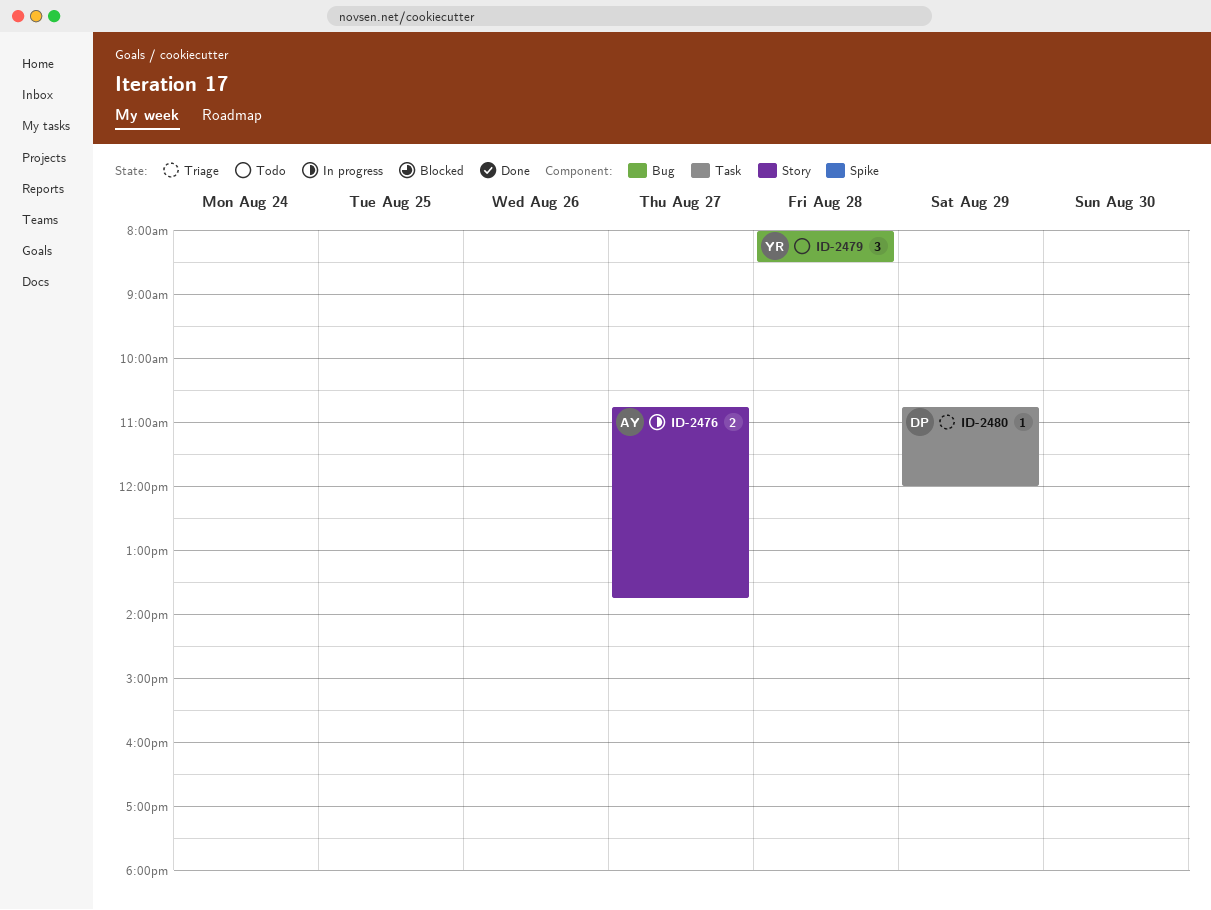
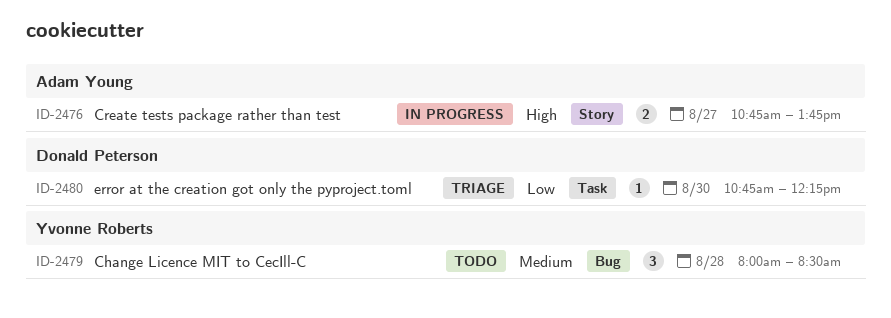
ID-2480, day: Aug 29 -> Aug 30
ID-2480, ends: 12:00 -> 12:15

